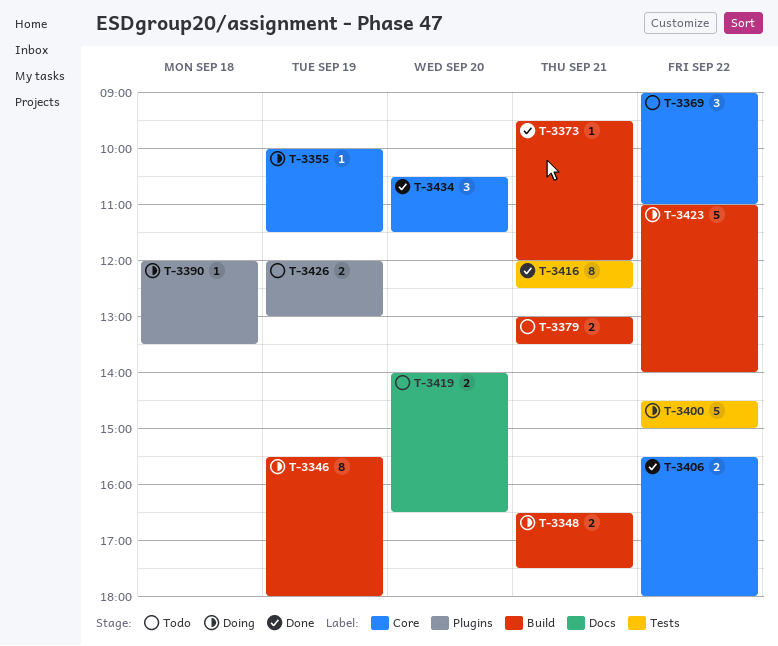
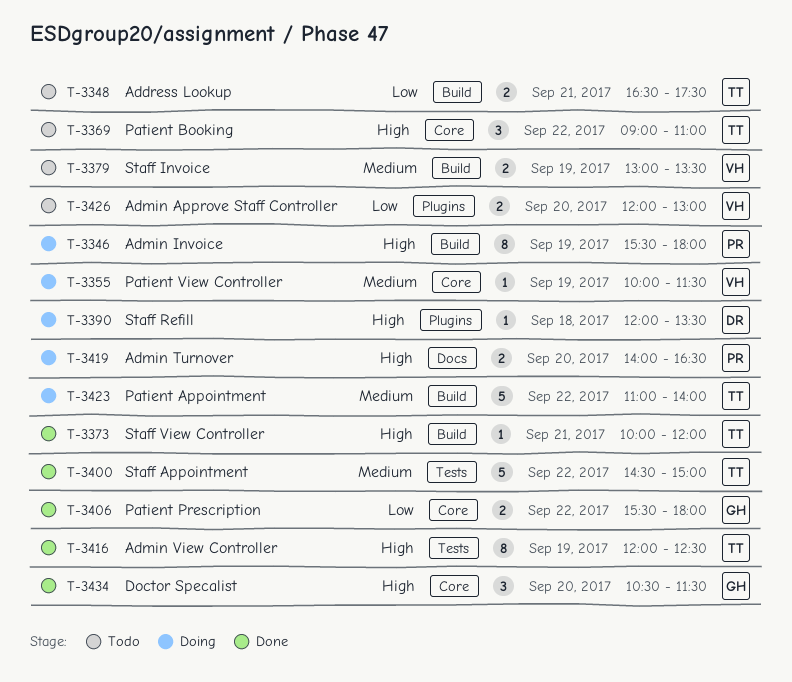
T-3348, status: Doing -> Todo
T-3373, begins: 09:30 -> 10:00
T-3379, day: Sep 21 -> Sep 19
T-3400, status: Doing -> Done
T-3416, day: Sep 21 -> Sep 19
T-3419, status: Todo -> Doing
T-3426, day: Sep 19 -> Sep 20

